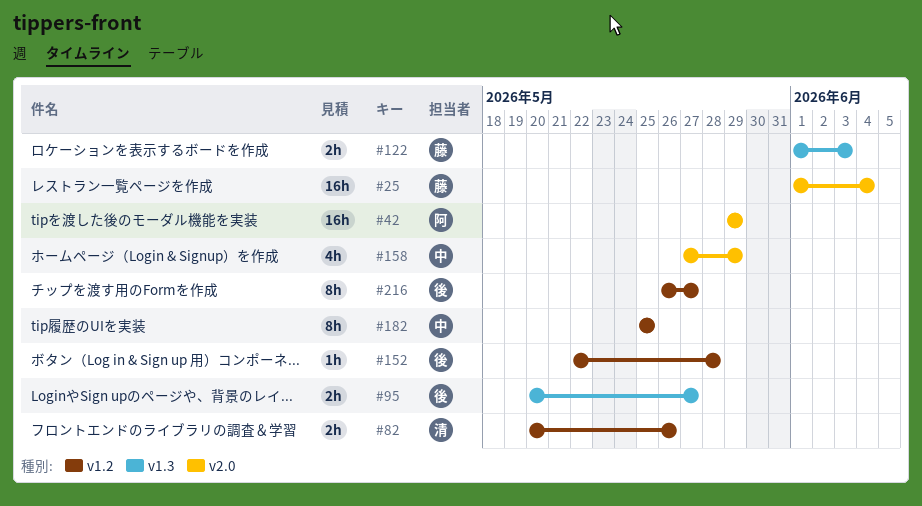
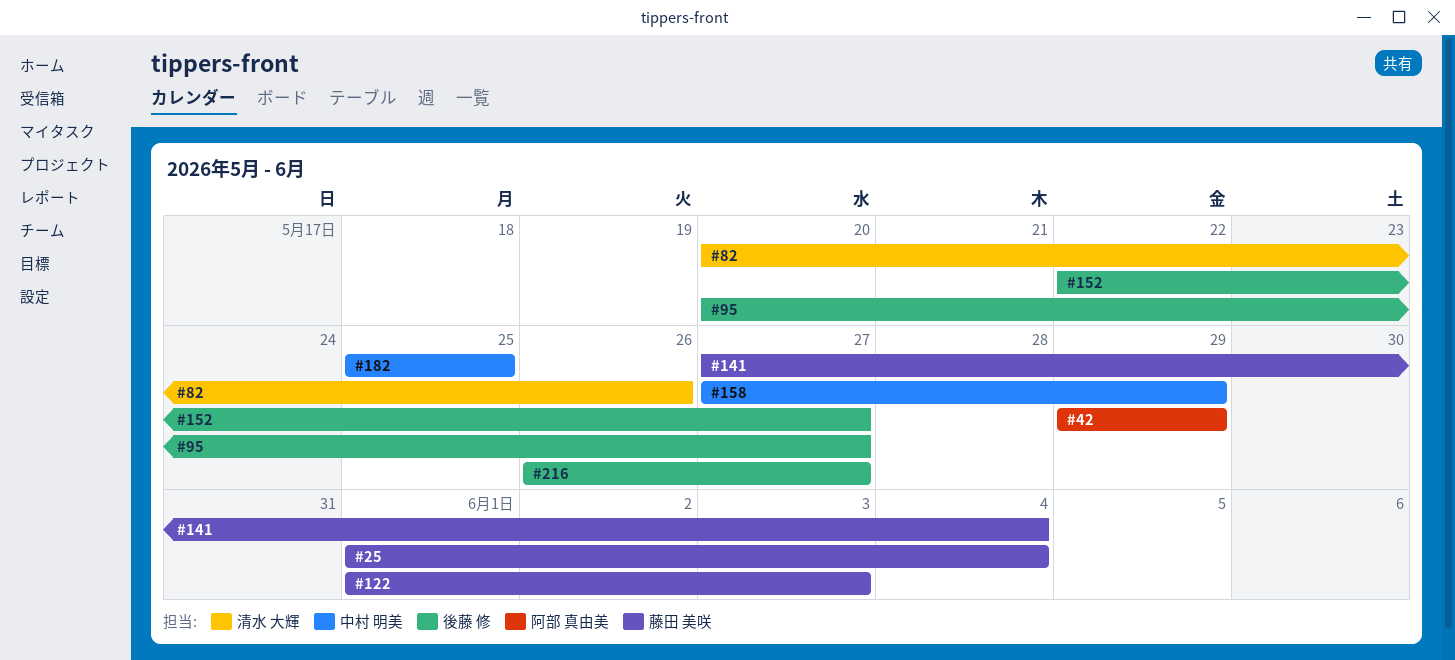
#141: none -> present
#152, due: May 28 -> May 27

